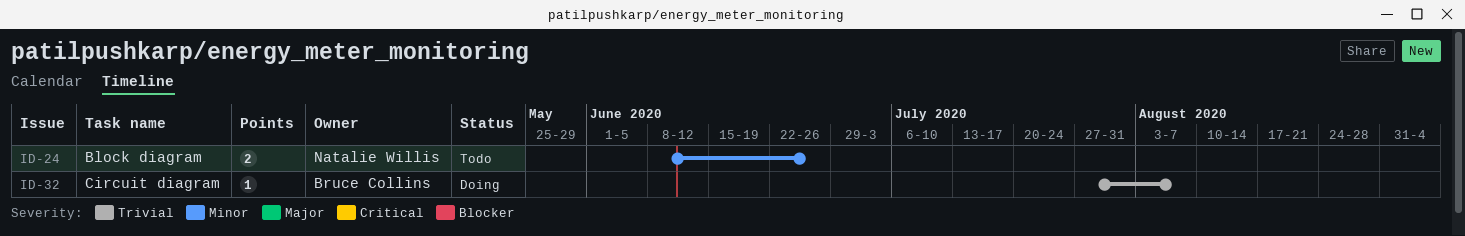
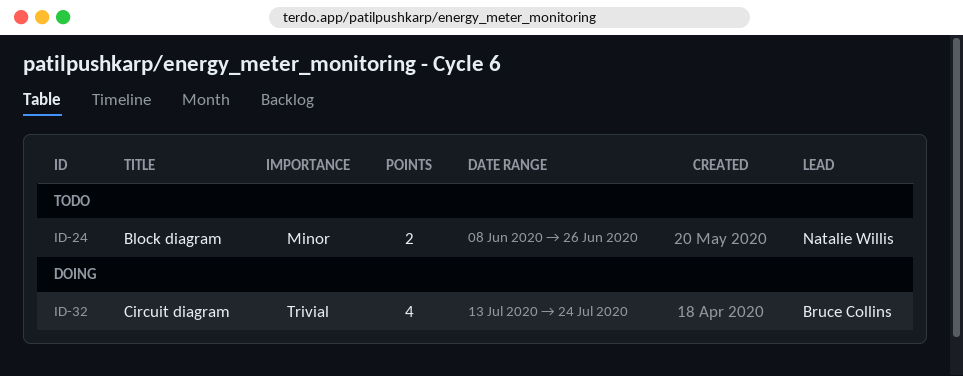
ID-32, estimate: 1 -> 4
ID-32, start: Jul 27 -> Jul 13
ID-32, due: Aug 7 -> Jul 24

